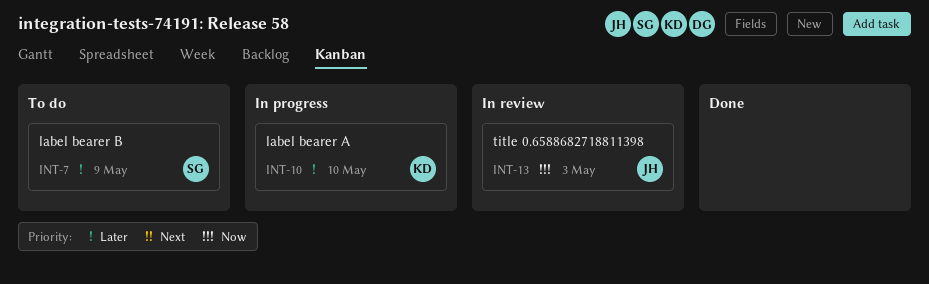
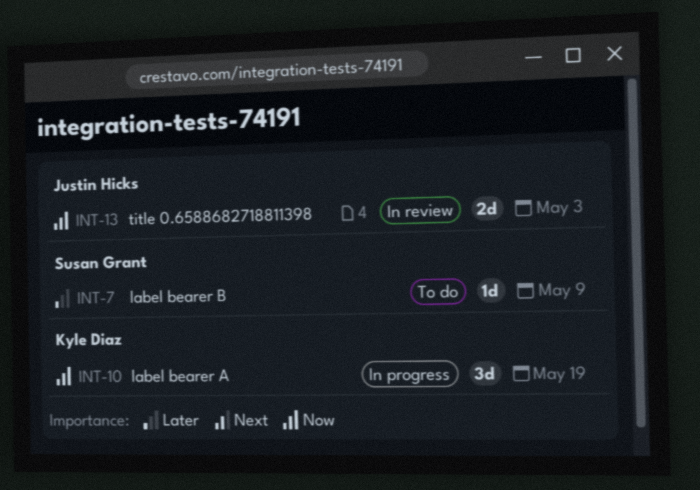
INT-10, priority: Later -> Now
INT-10, due: May 10 -> May 19

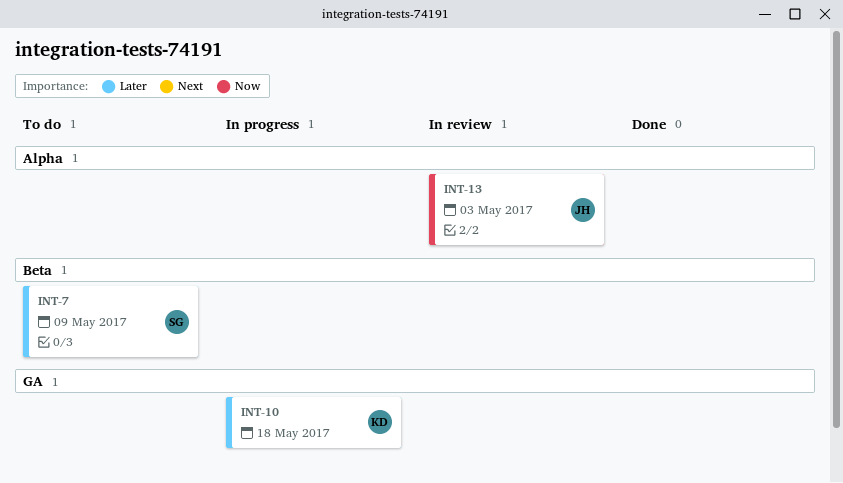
INT-10, priority: Now -> Later
INT-10, due: May 19 -> May 18

